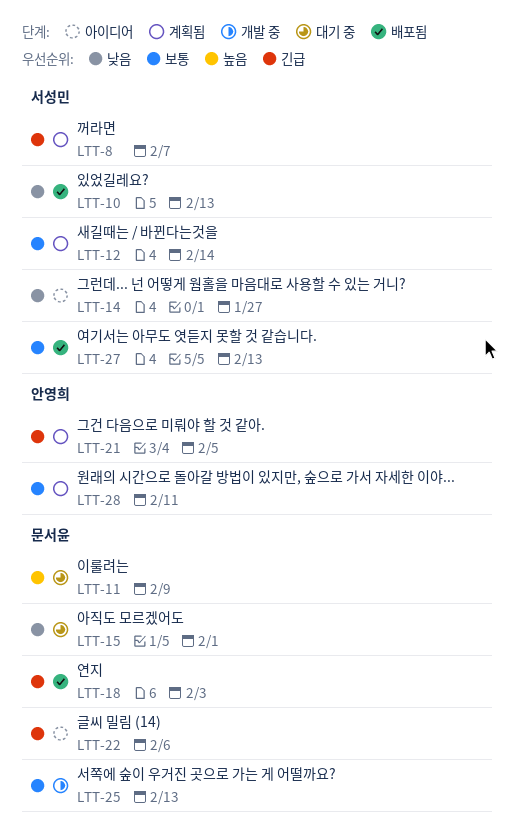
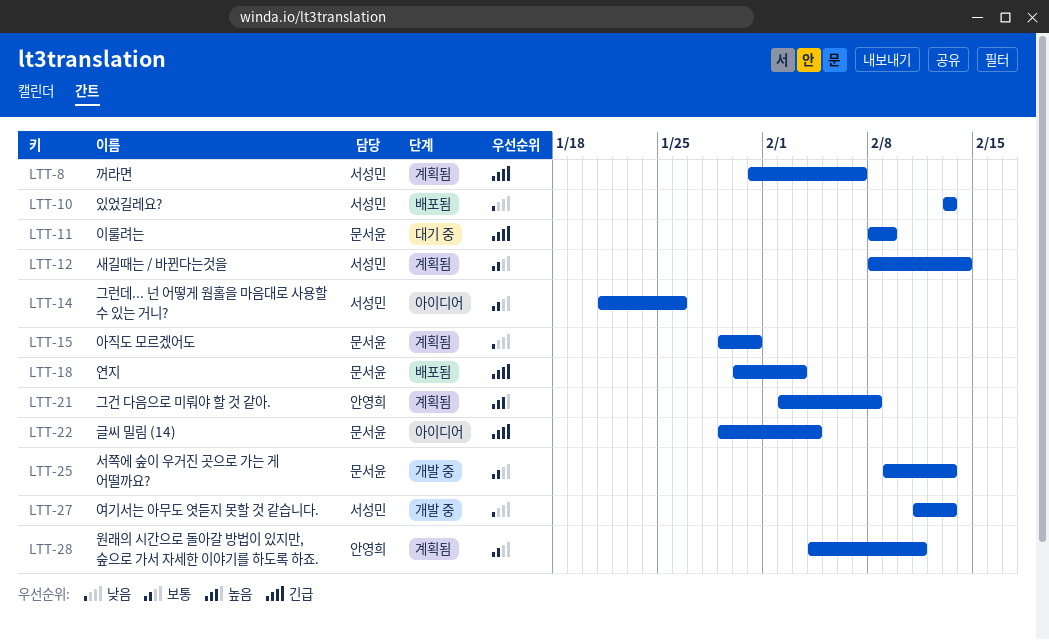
LTT-11, priority: 높음 -> 긴급
LTT-14, priority: 낮음 -> 보통
LTT-14, due: Jan 27 -> Jan 26
LTT-15, status: 대기 중 -> 계획됨
LTT-15, due: Feb 1 -> Jan 31
LTT-21, priority: 긴급 -> 높음
LTT-21, due: Feb 5 -> Feb 8
LTT-22, due: Feb 6 -> Feb 4
LTT-27, status: 배포됨 -> 개발 중
LTT-27, priority: 보통 -> 낮음

